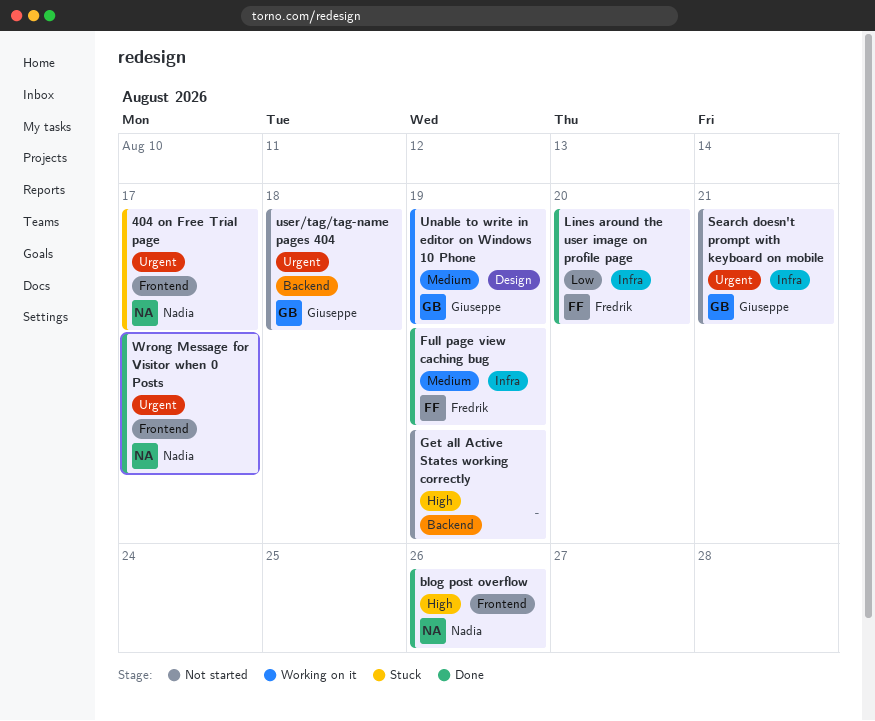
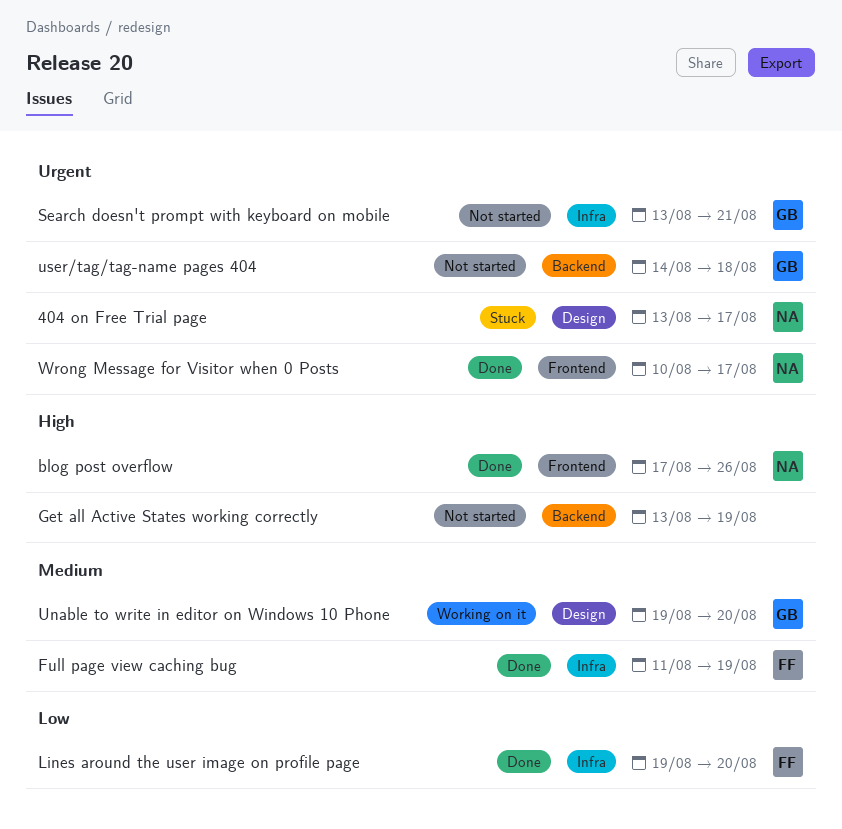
404 on Free Trial page, label: Frontend -> Design
Unable to write in editor on Windows 10 Phone, due: Aug 19 -> Aug 20

